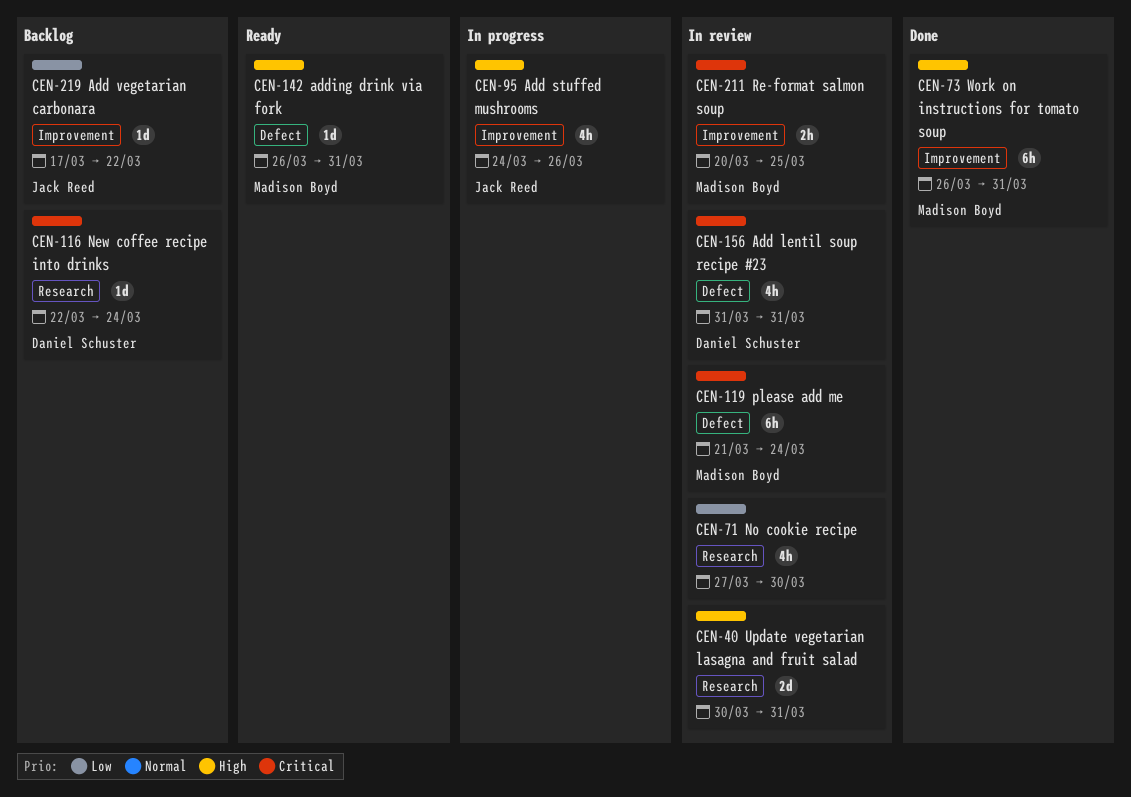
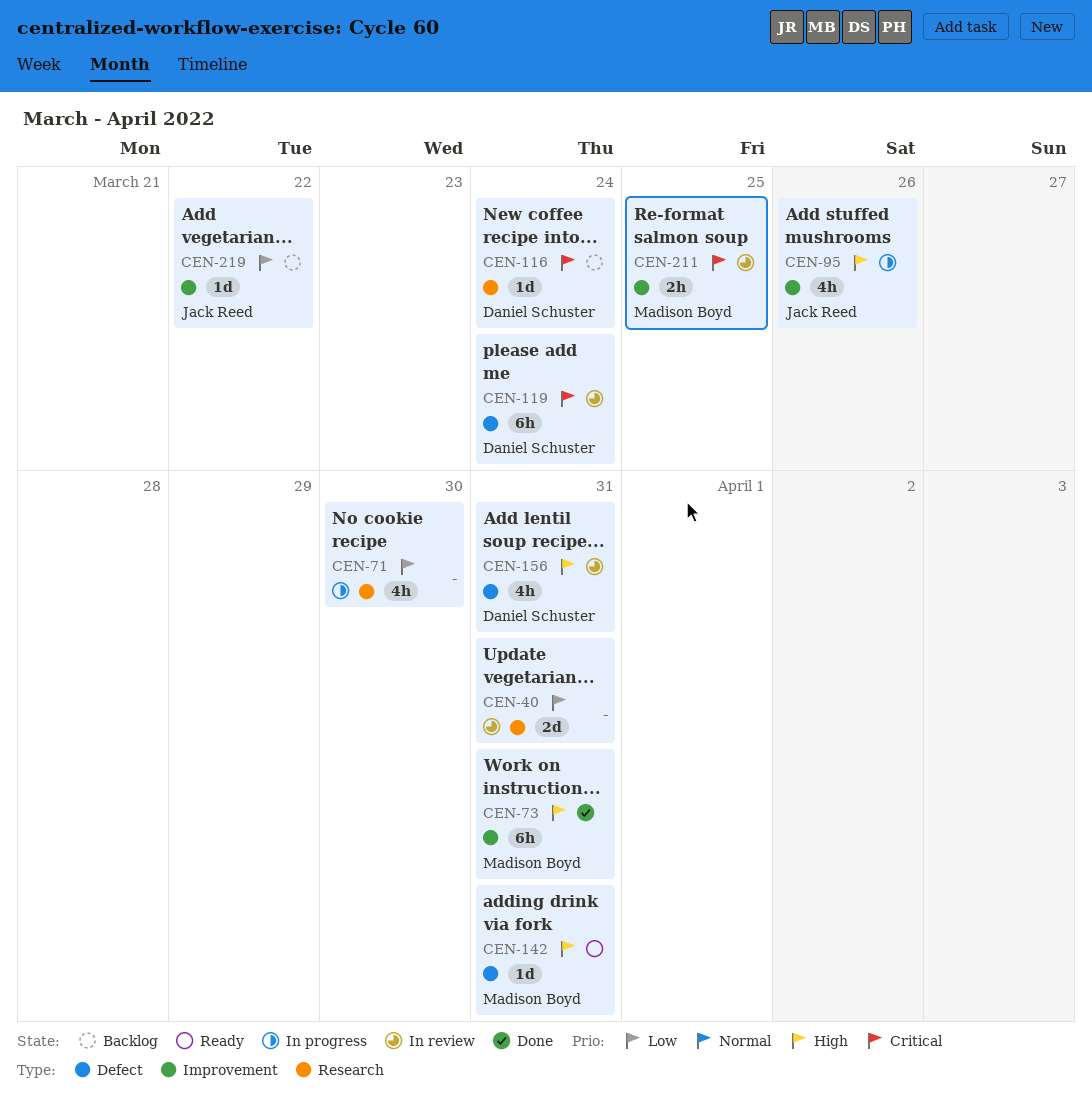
CEN-40, priority: High -> Low
CEN-71, status: In review -> In progress
CEN-119, owner: Madison Boyd -> Daniel Schuster
CEN-156, priority: Critical -> High

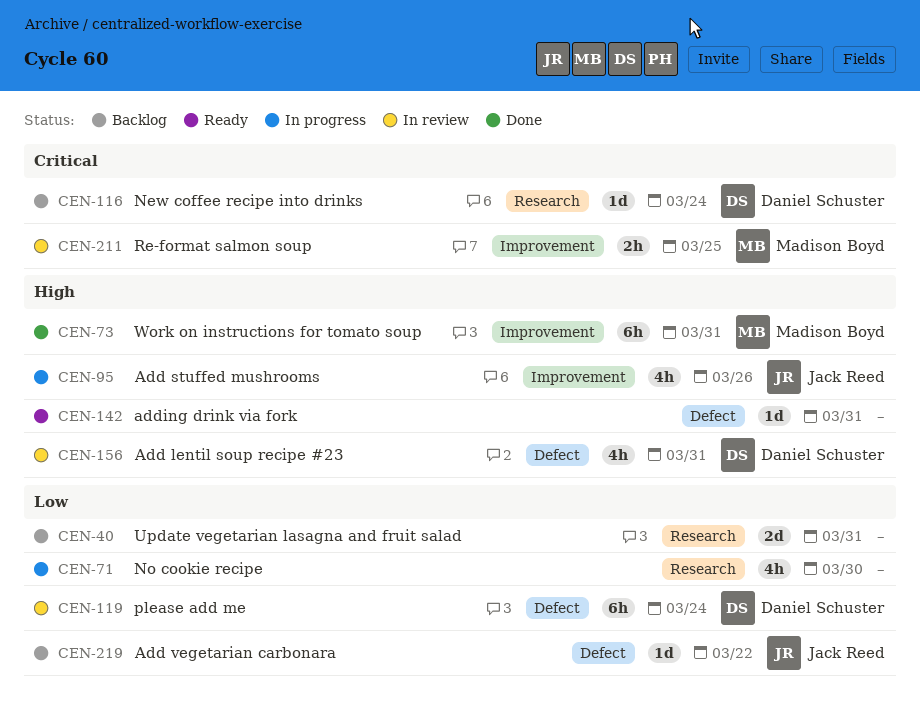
CEN-40, status: In review -> Backlog
CEN-119, priority: Critical -> Low
CEN-142, owner: Madison Boyd -> none
CEN-219, label: Improvement -> Defect

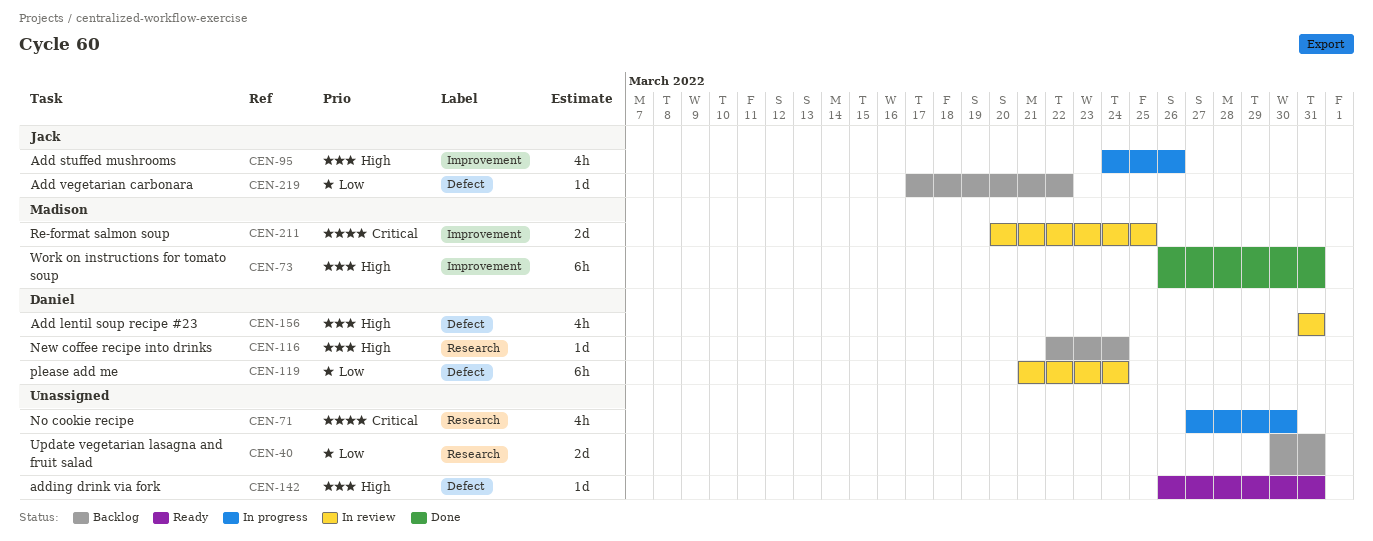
CEN-71, priority: Low -> Critical
CEN-116, priority: Critical -> High
CEN-211, estimate: 2h -> 2d

